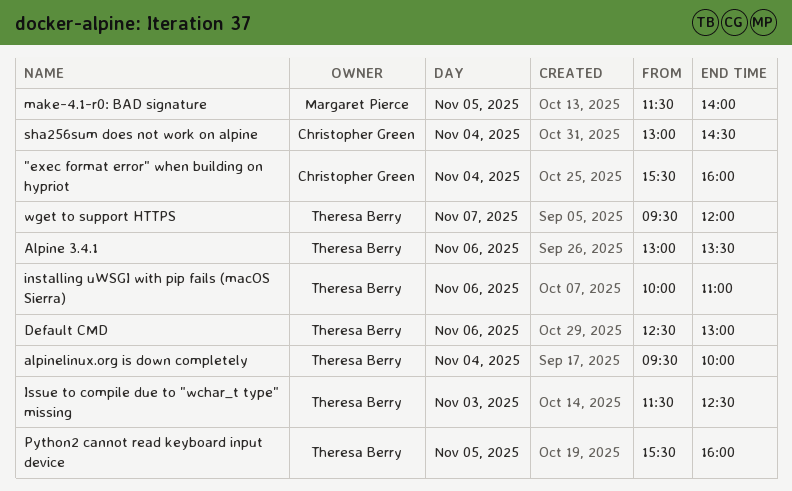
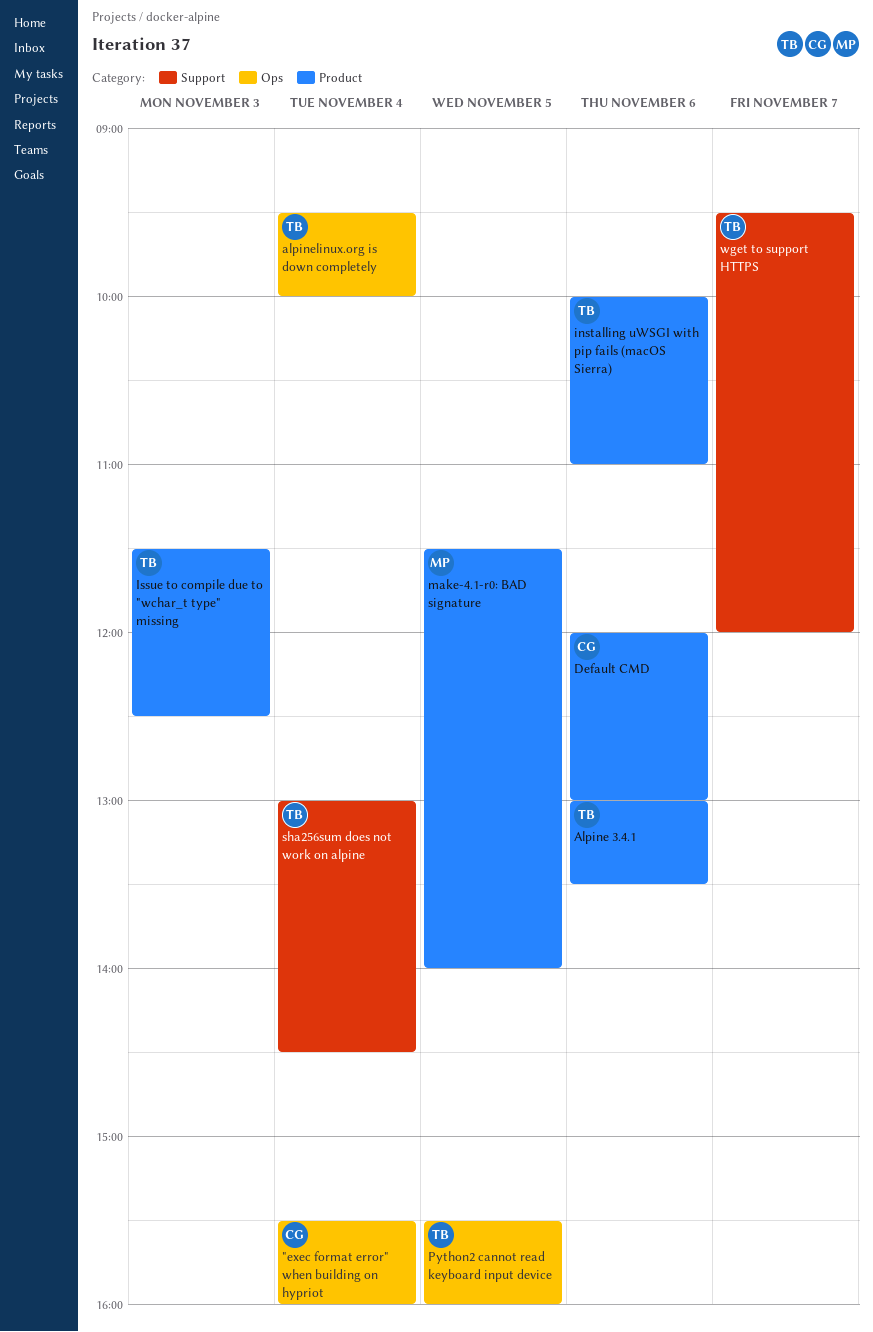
Default CMD, owner: Theresa Berry -> Christopher Green
Default CMD, begins: 12:30 -> 12:00
sha256sum does not work on alpine, owner: Christopher Green -> Theresa Berry

